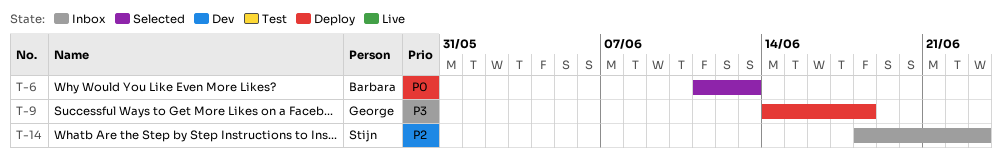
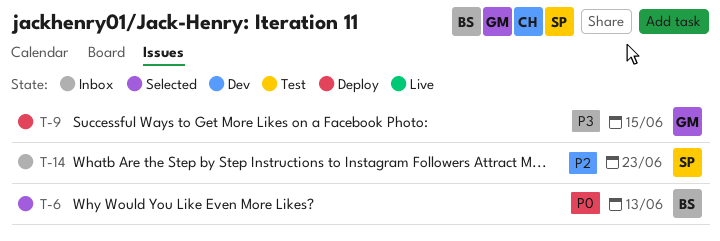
T-9, due: Jun 18 -> Jun 15

